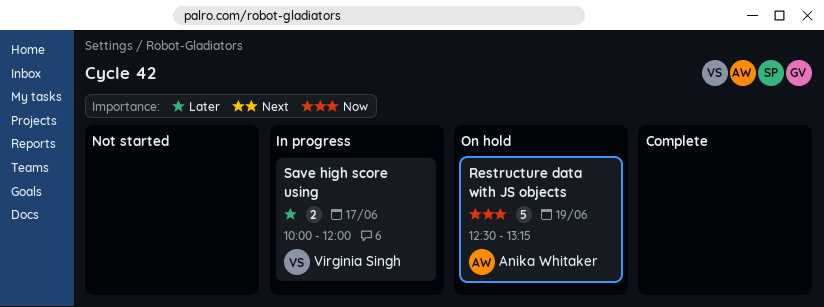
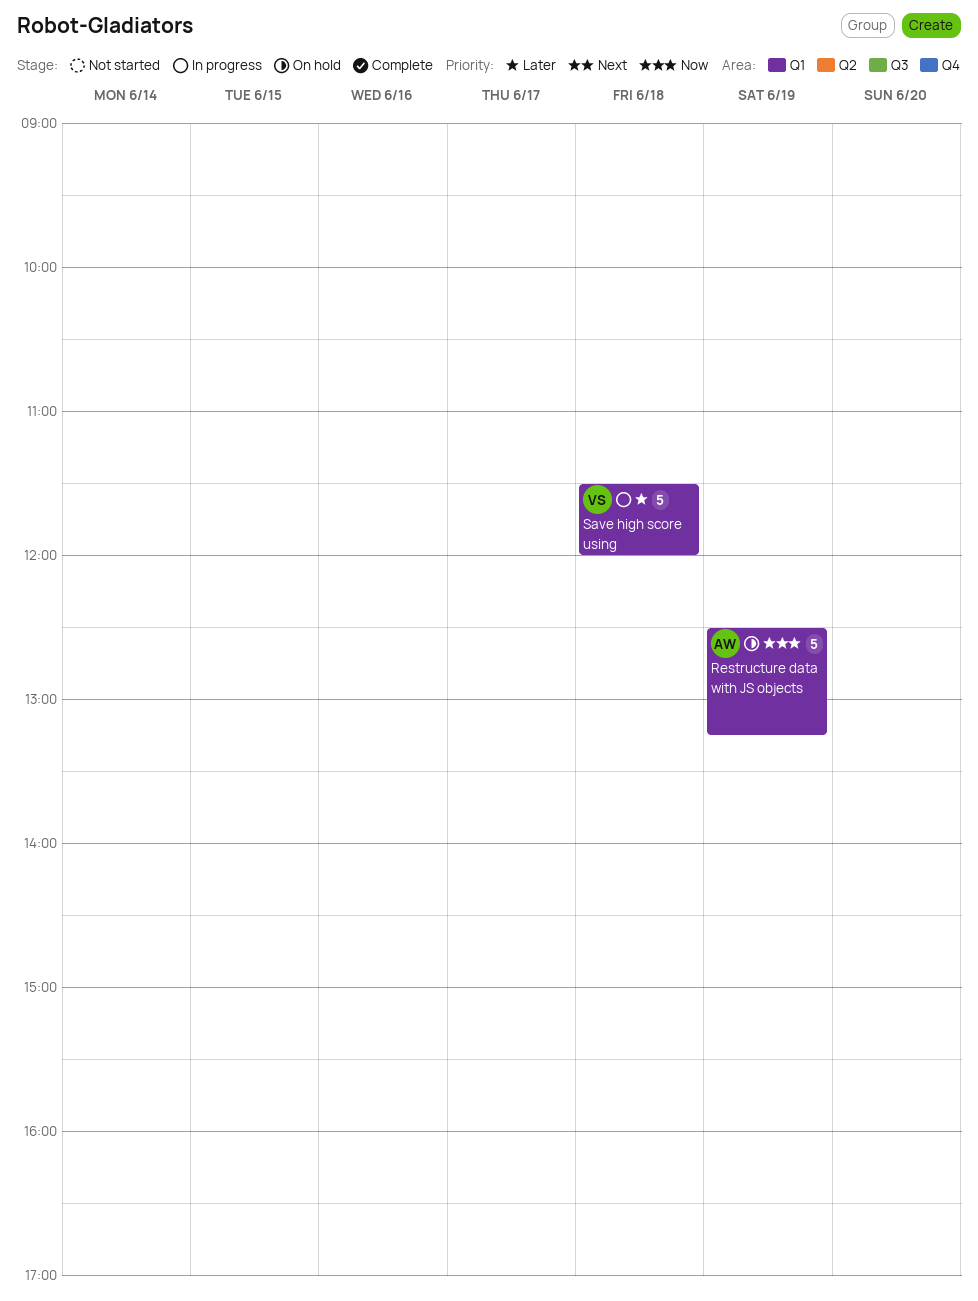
Save high score using, estimate: 2 -> 5
Save high score using, day: Jun 17 -> Jun 18
Save high score using, begins: 10:00 -> 11:30

